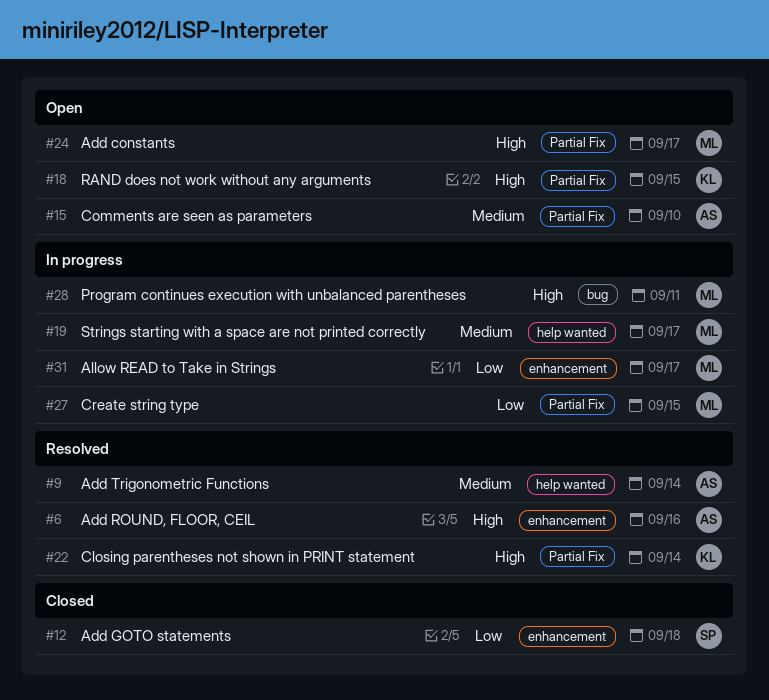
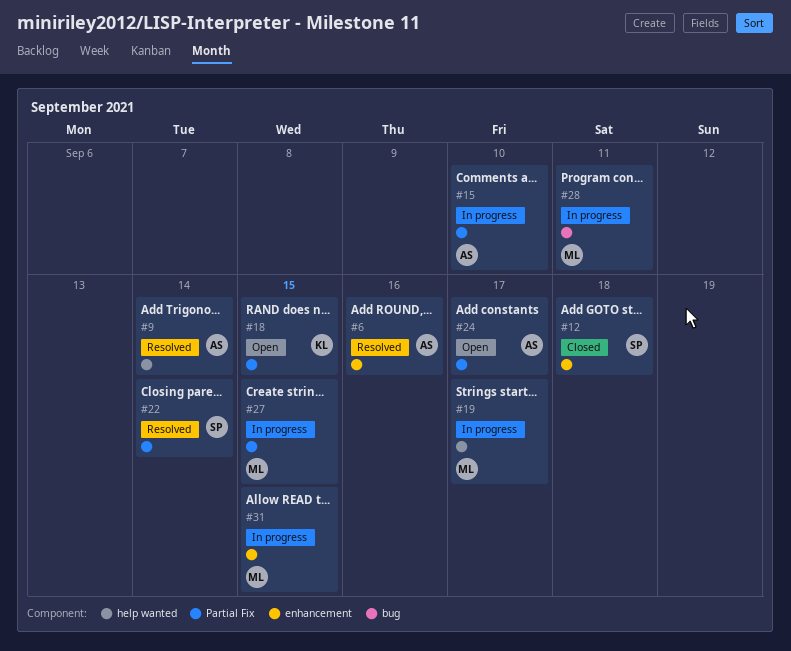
#15, status: Open -> In progress
#22, owner: KL -> SP
#24, owner: ML -> AS
#31, due: Sep 17 -> Sep 15

